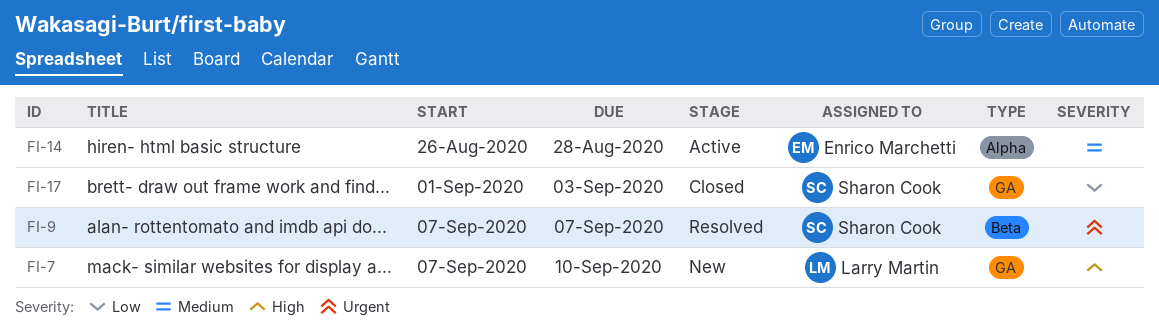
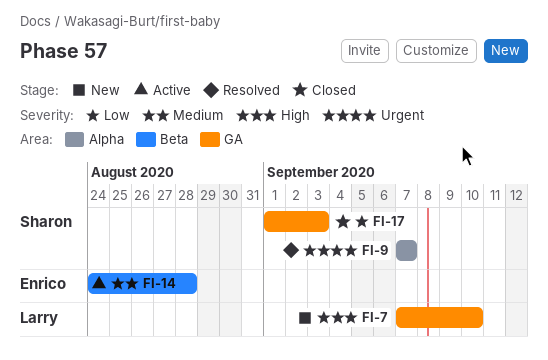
FI-9, label: Beta -> Alpha
FI-14, label: Alpha -> Beta
FI-14, start: Aug 26 -> Aug 24

